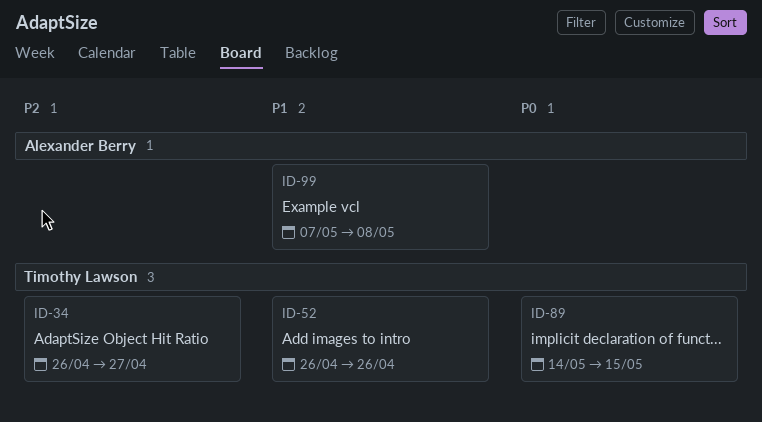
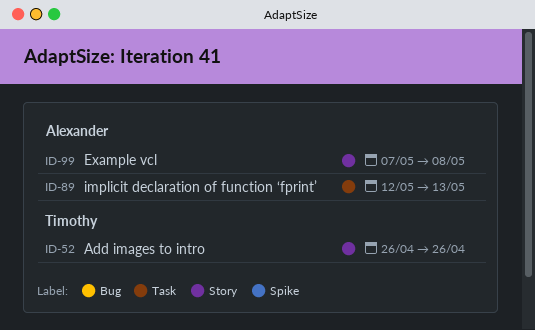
ID-34: present -> none
ID-89, owner: Timothy Lawson -> Alexander Berry
ID-89, start: May 14 -> May 12
ID-89, due: May 15 -> May 13

